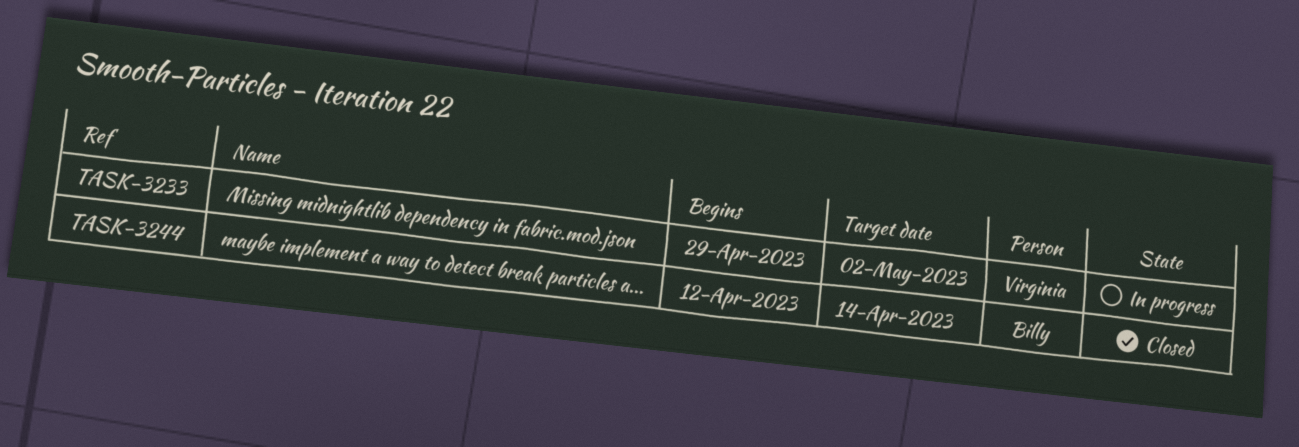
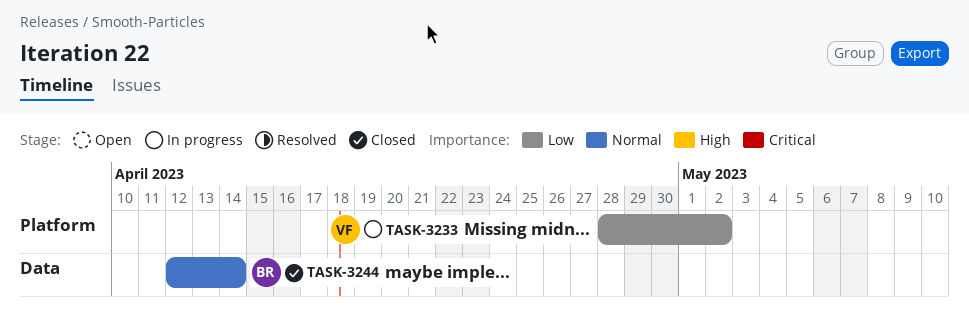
TASK-3233, start: Apr 29 -> Apr 28

